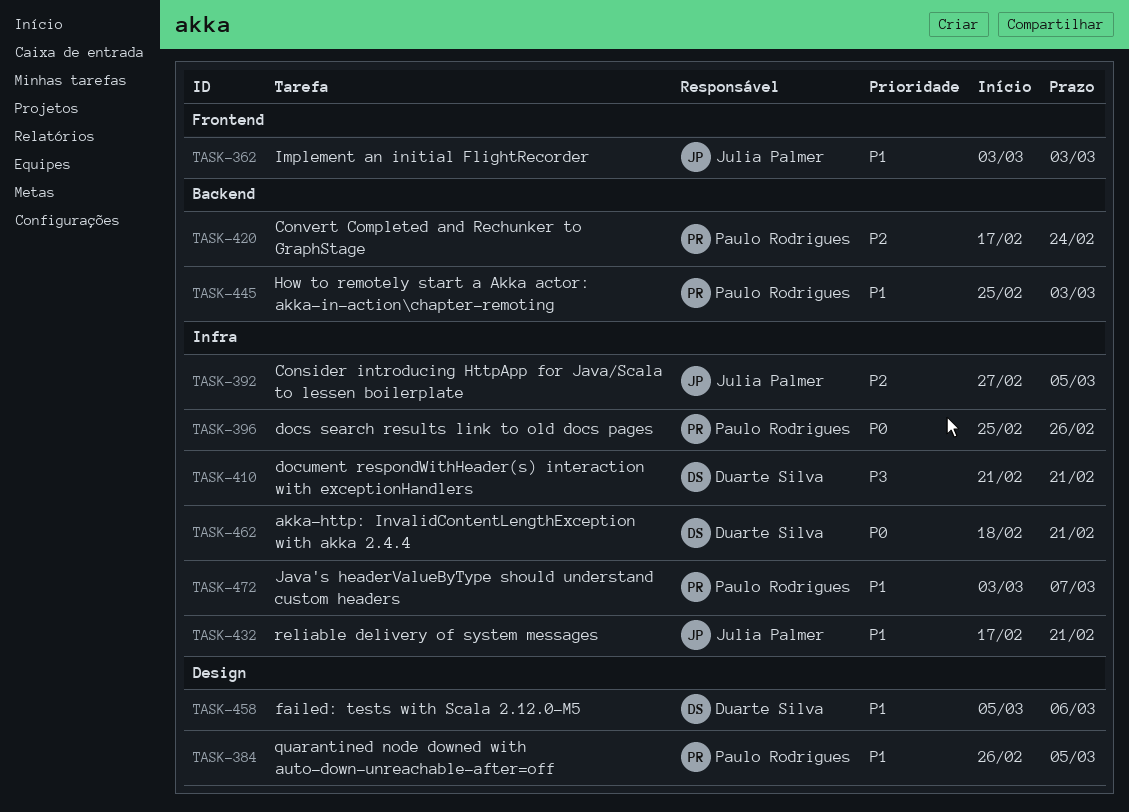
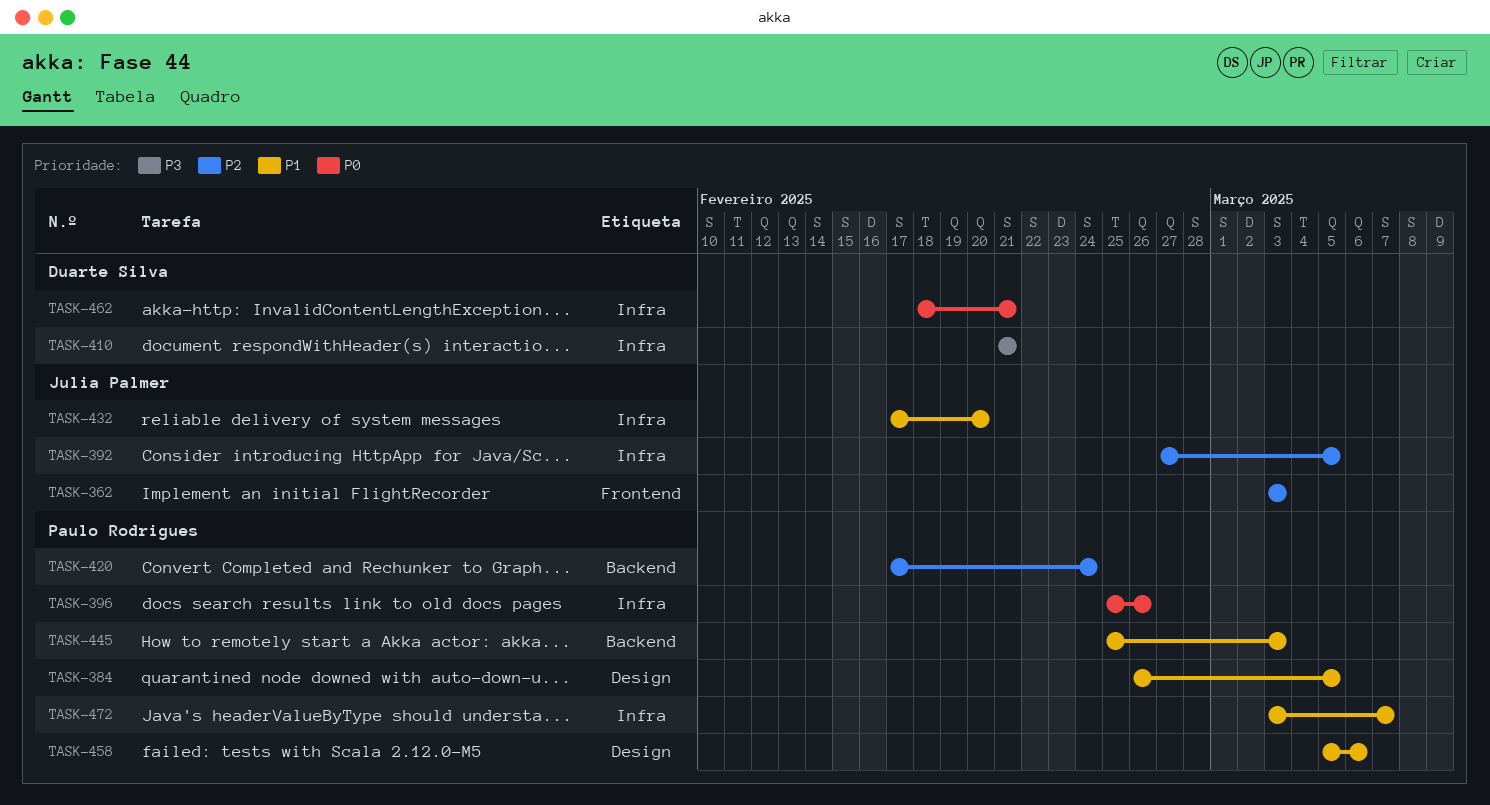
TASK-362, priority: P1 -> P2
TASK-432, due: Feb 21 -> Feb 20
TASK-458, owner: Duarte Silva -> Paulo Rodrigues

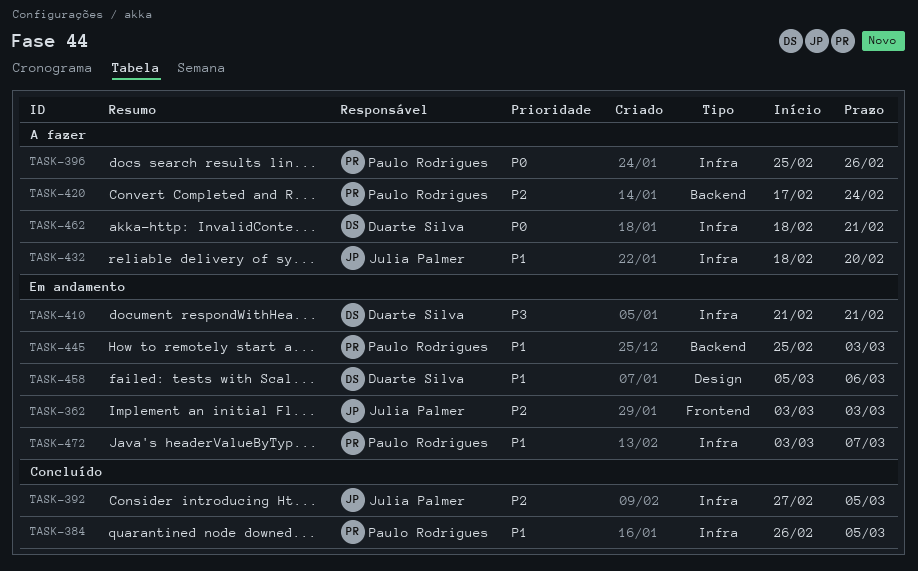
TASK-384, label: Design -> Infra
TASK-432, start: Feb 17 -> Feb 18
TASK-458, owner: Paulo Rodrigues -> Duarte Silva

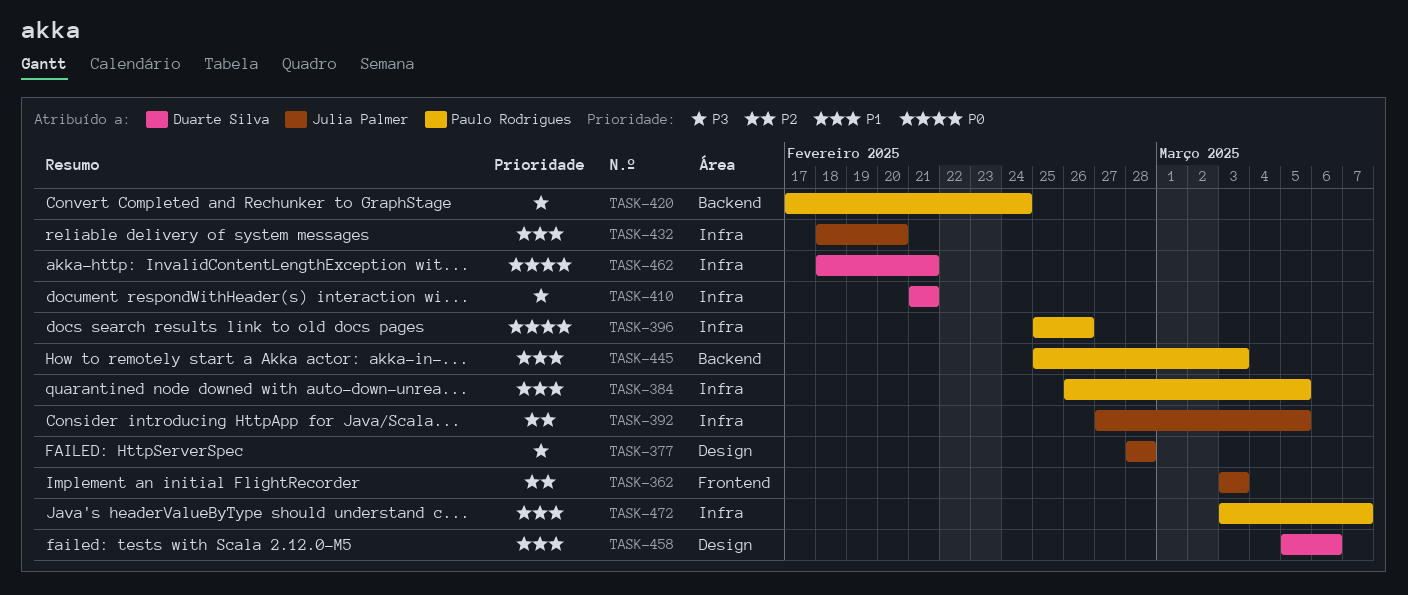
TASK-377: none -> present
TASK-420, priority: P2 -> P3

